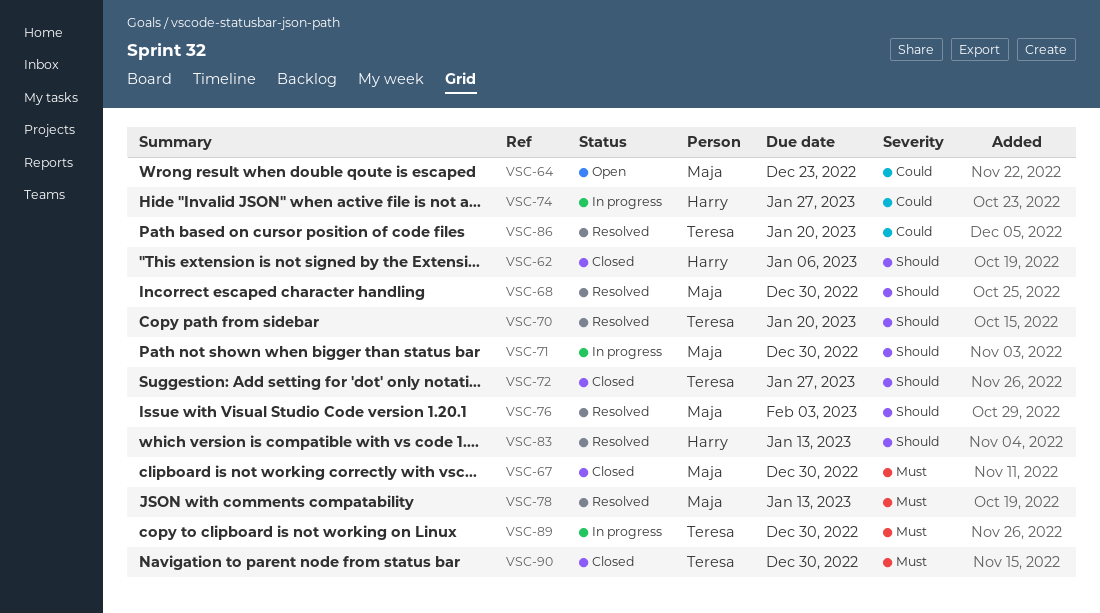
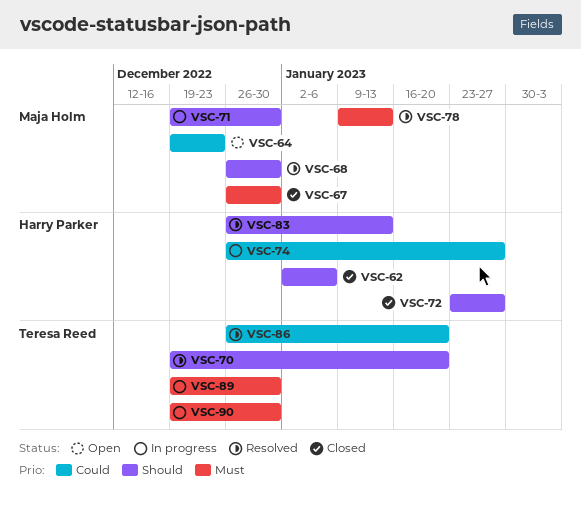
VSC-72, owner: Teresa Reed -> Harry Parker
VSC-76: present -> none
VSC-90, status: Closed -> In progress

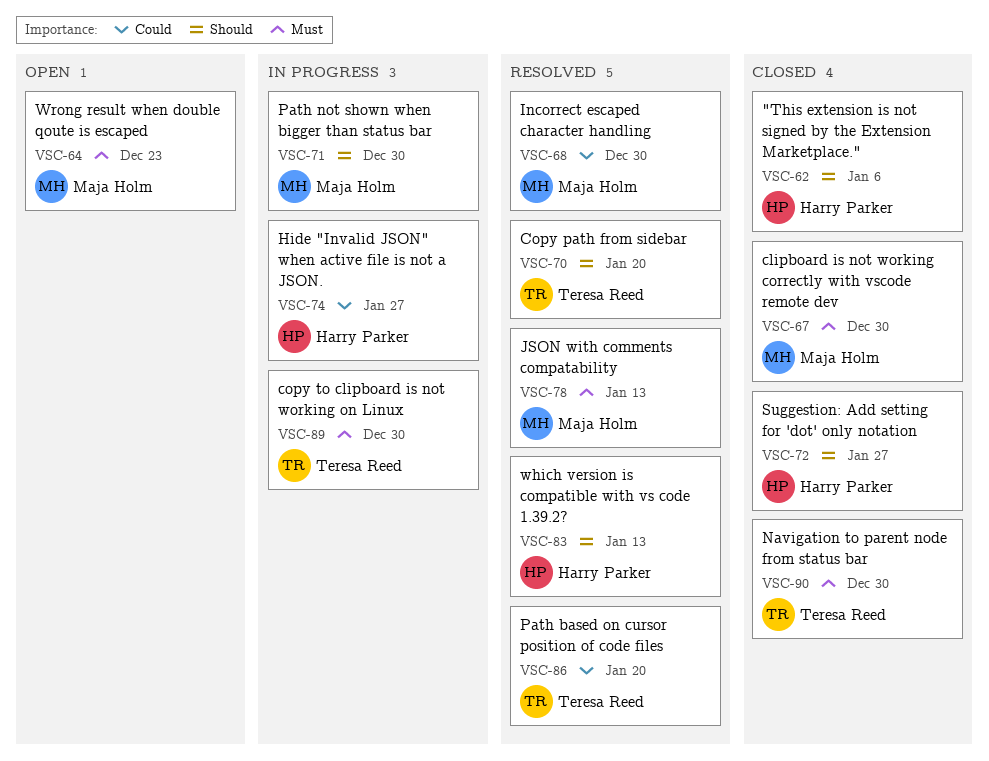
VSC-64, priority: Could -> Must
VSC-68, priority: Should -> Could
VSC-90, status: In progress -> Closed

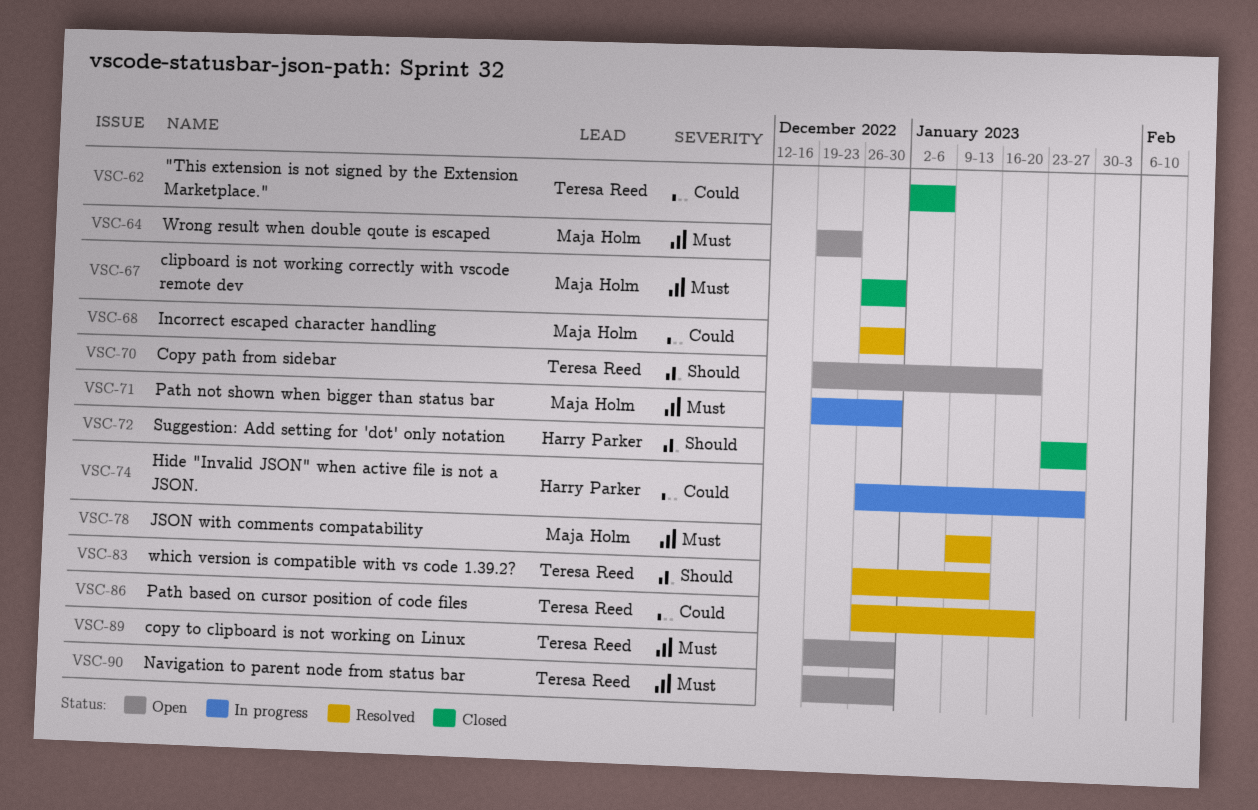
VSC-62, owner: Harry Parker -> Teresa Reed
VSC-62, priority: Should -> Could
VSC-70, status: Resolved -> Open
VSC-71, priority: Should -> Must
VSC-83, owner: Harry Parker -> Teresa Reed
VSC-89, status: In progress -> Open
VSC-90, status: Closed -> Open

